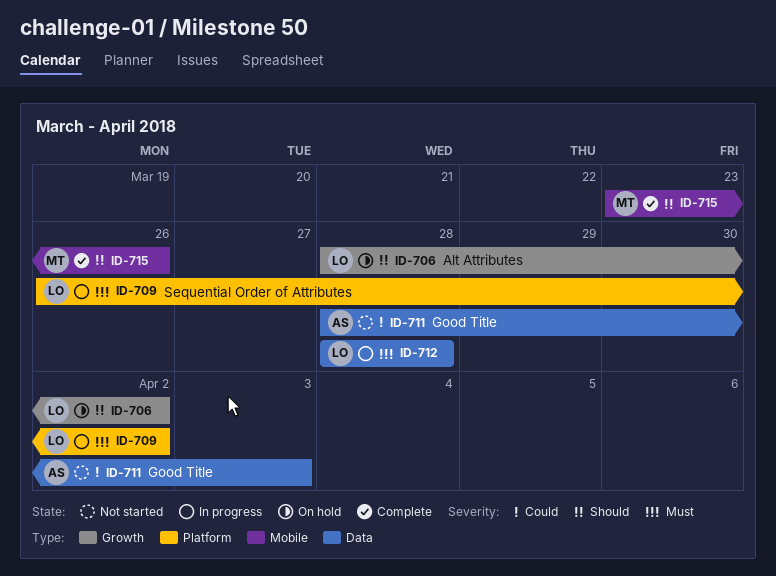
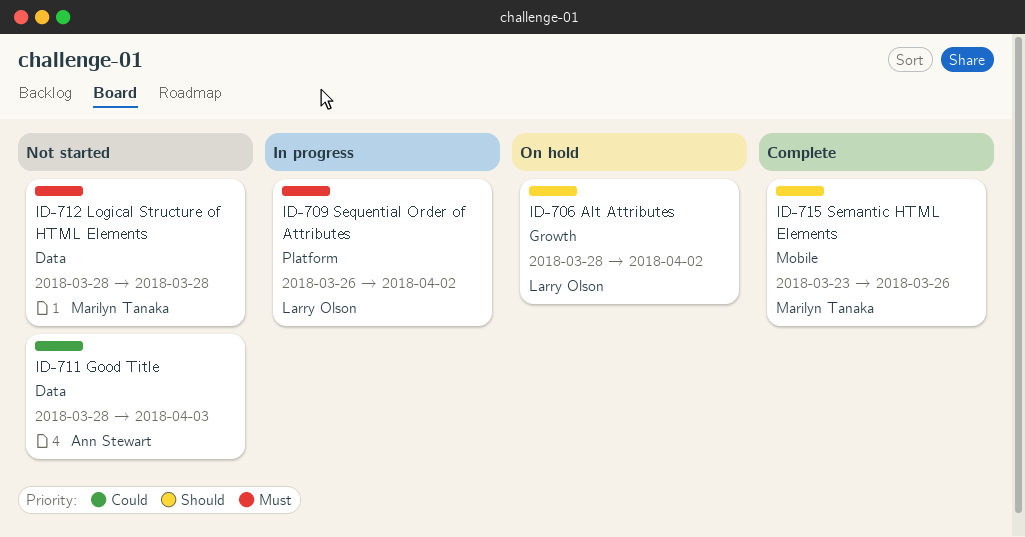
ID-712, status: In progress -> Not started
ID-712, owner: Larry Olson -> Marilyn Tanaka

